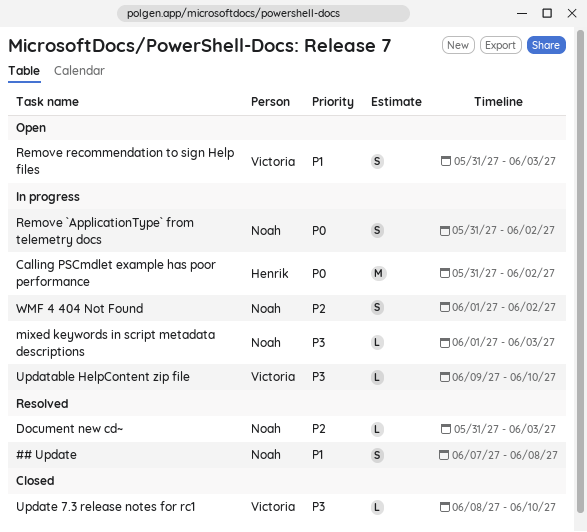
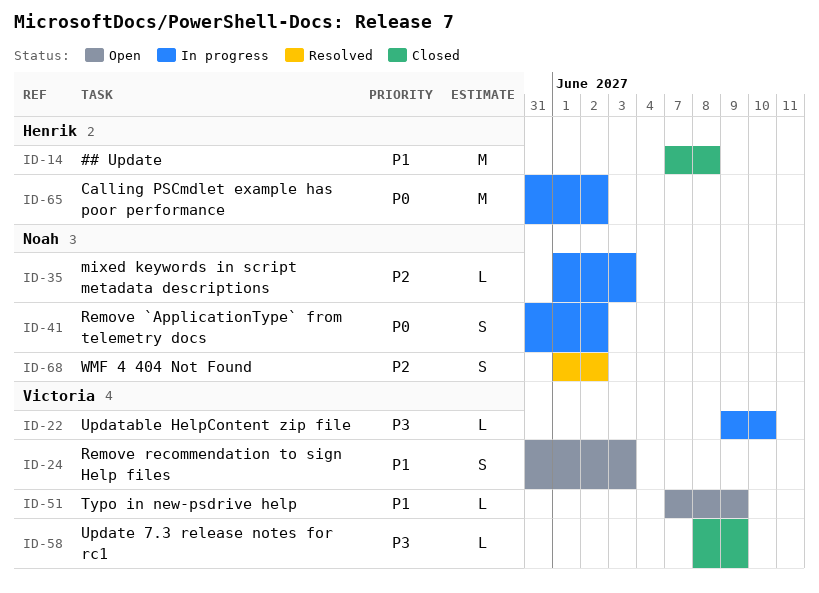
## Update, status: Resolved -> Closed
## Update, owner: Noah -> Henrik
## Update, estimate: S -> M
Document new cd~: present -> none
mixed keywords in script metadata descriptions, priority: P3 -> P2
Typo in new-psdrive help: none -> present
Update 7.3 release notes for rc1, due: Jun 10 -> Jun 9
WMF 4 404 Not Found, status: In progress -> Resolved

